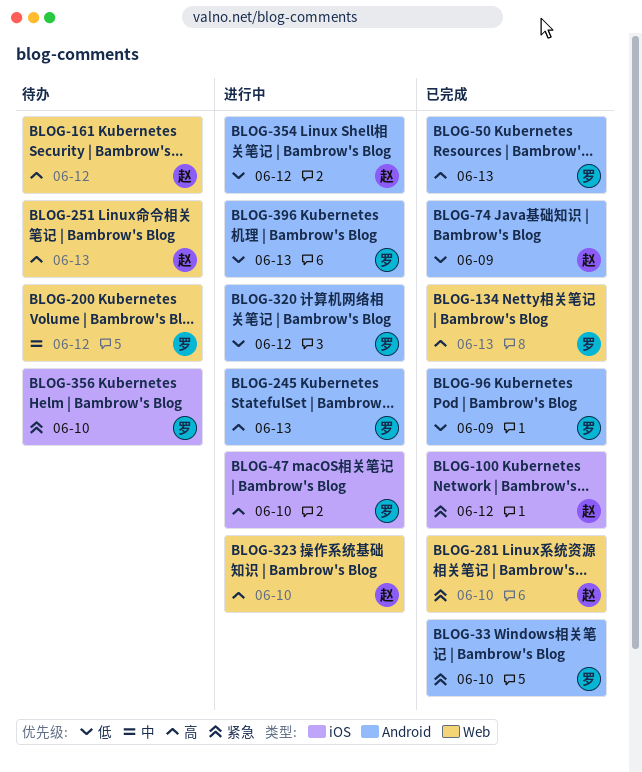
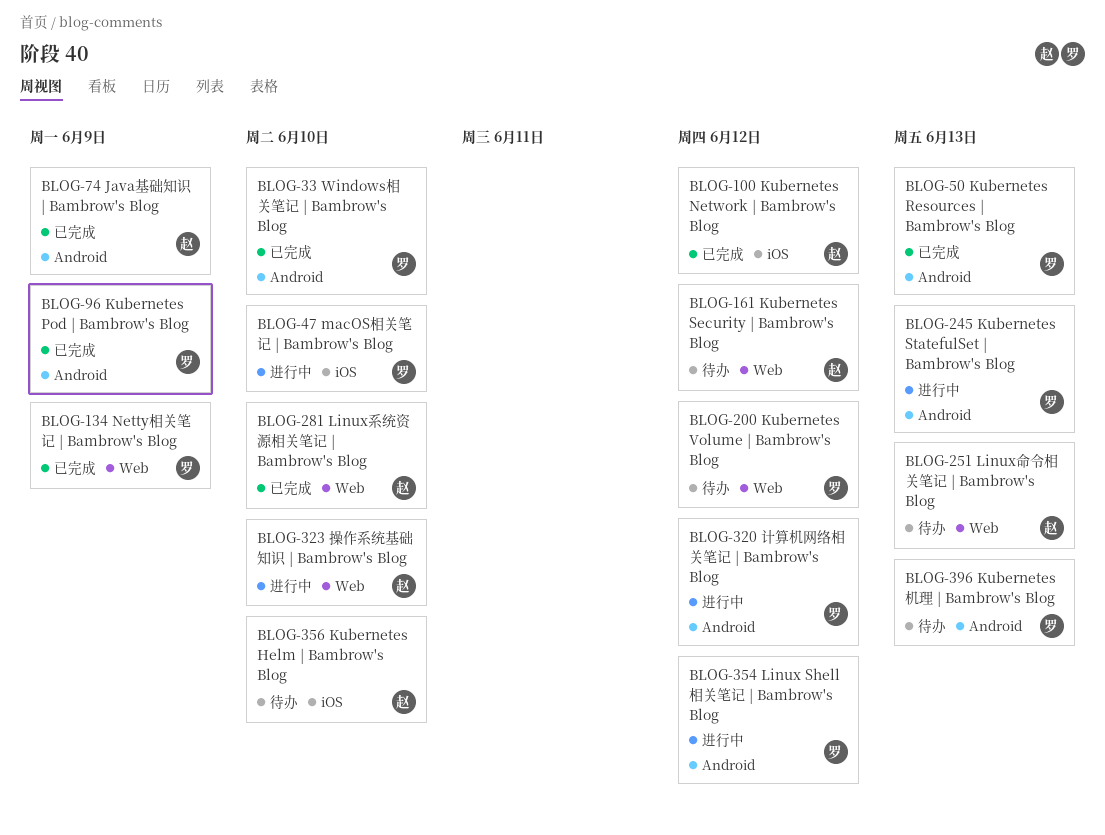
BLOG-134, due: Jun 13 -> Jun 9
BLOG-354, owner: 赵 -> 罗
BLOG-356, owner: 罗 -> 赵
BLOG-396, status: 进行中 -> 待办

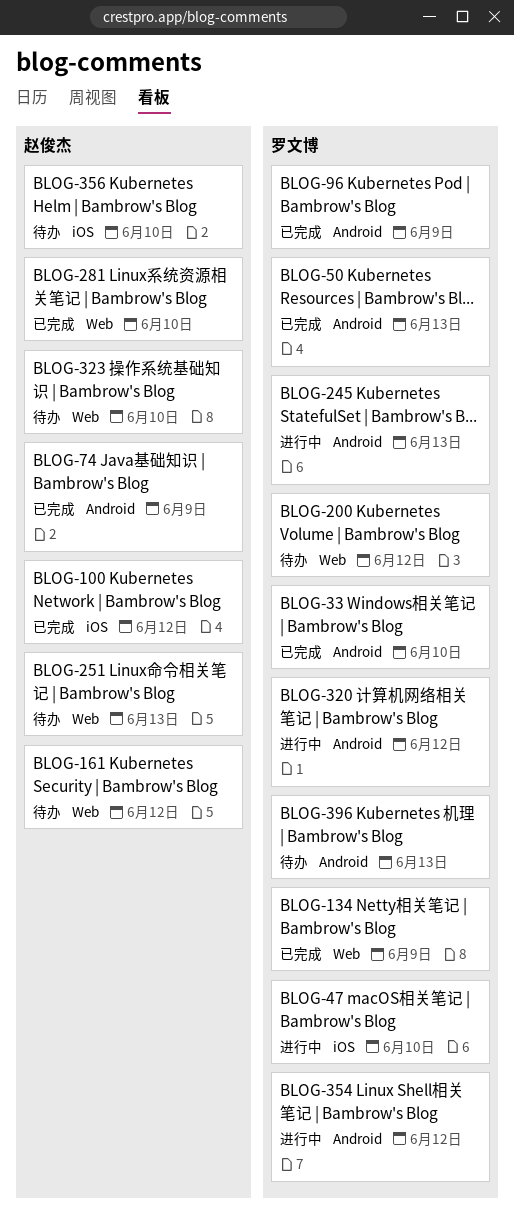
BLOG-323, status: 进行中 -> 待办

